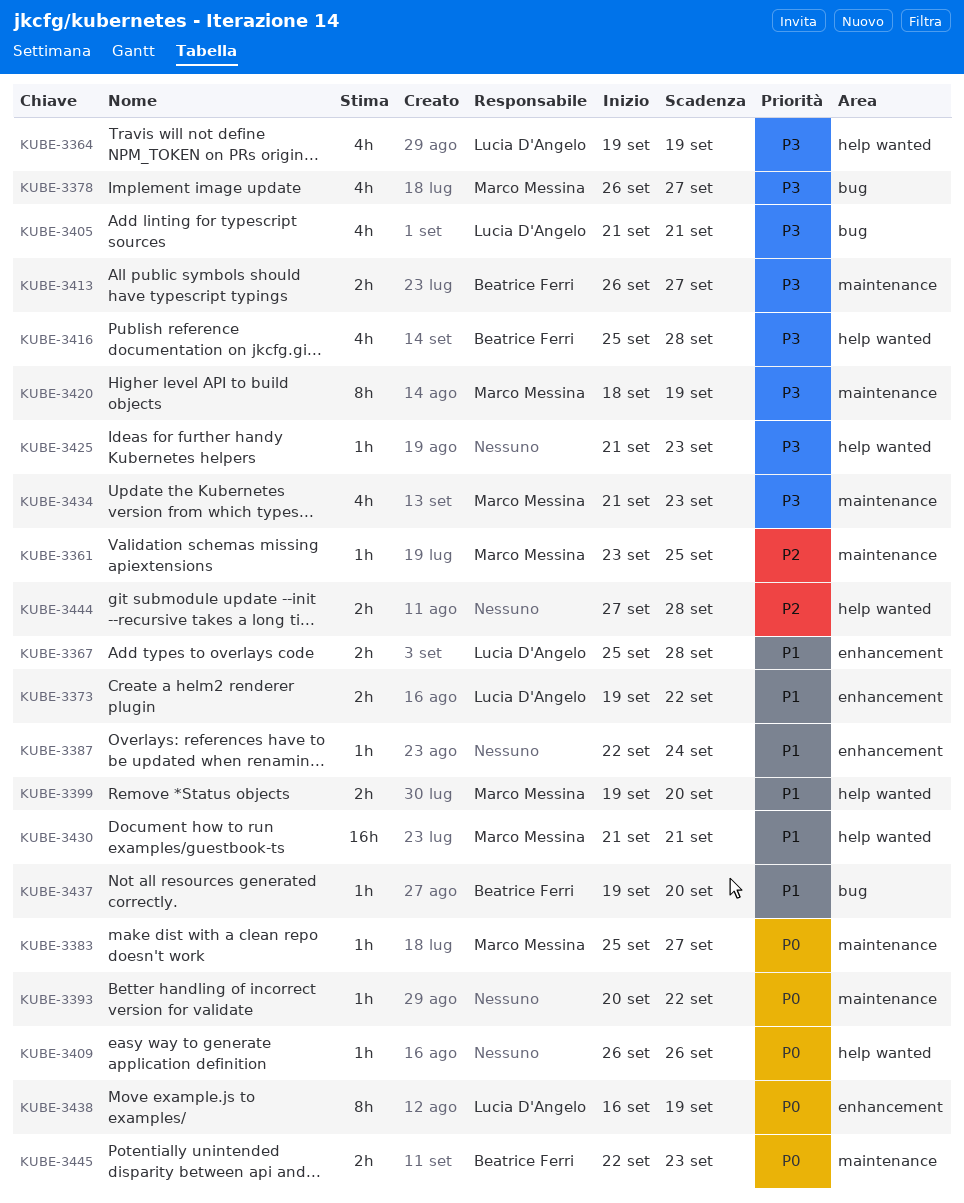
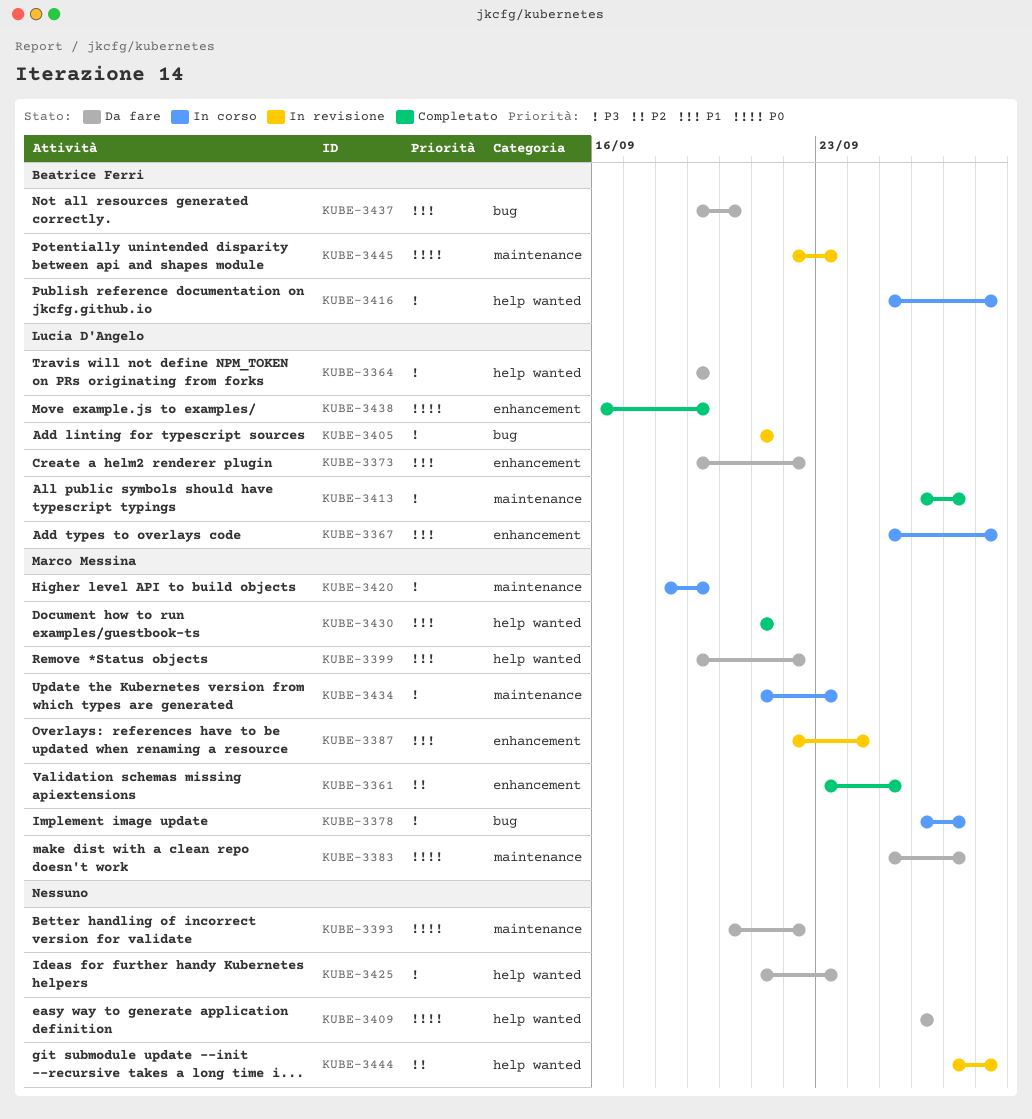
KUBE-3361, label: maintenance -> enhancement
KUBE-3387, owner: none -> Marco Messina
KUBE-3399, due: Sep 20 -> Sep 22
KUBE-3413, owner: Beatrice Ferri -> Lucia D'Angelo

